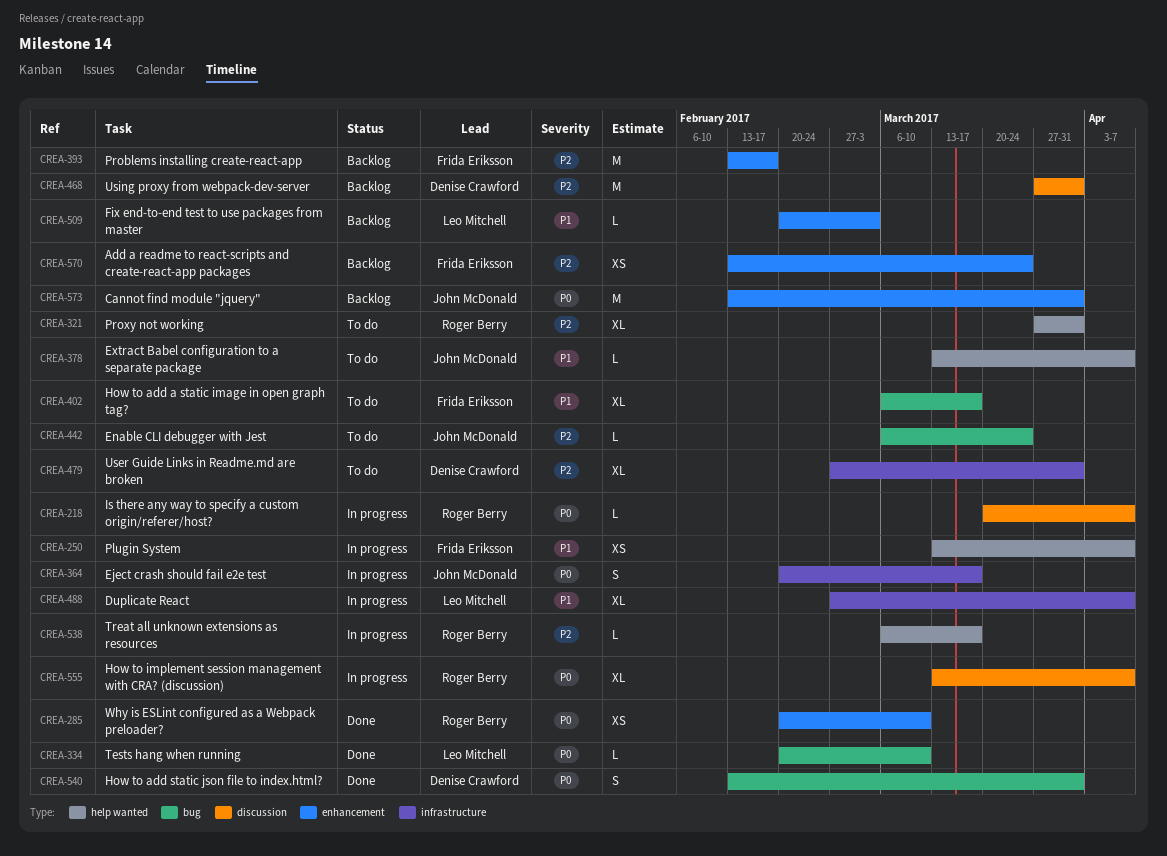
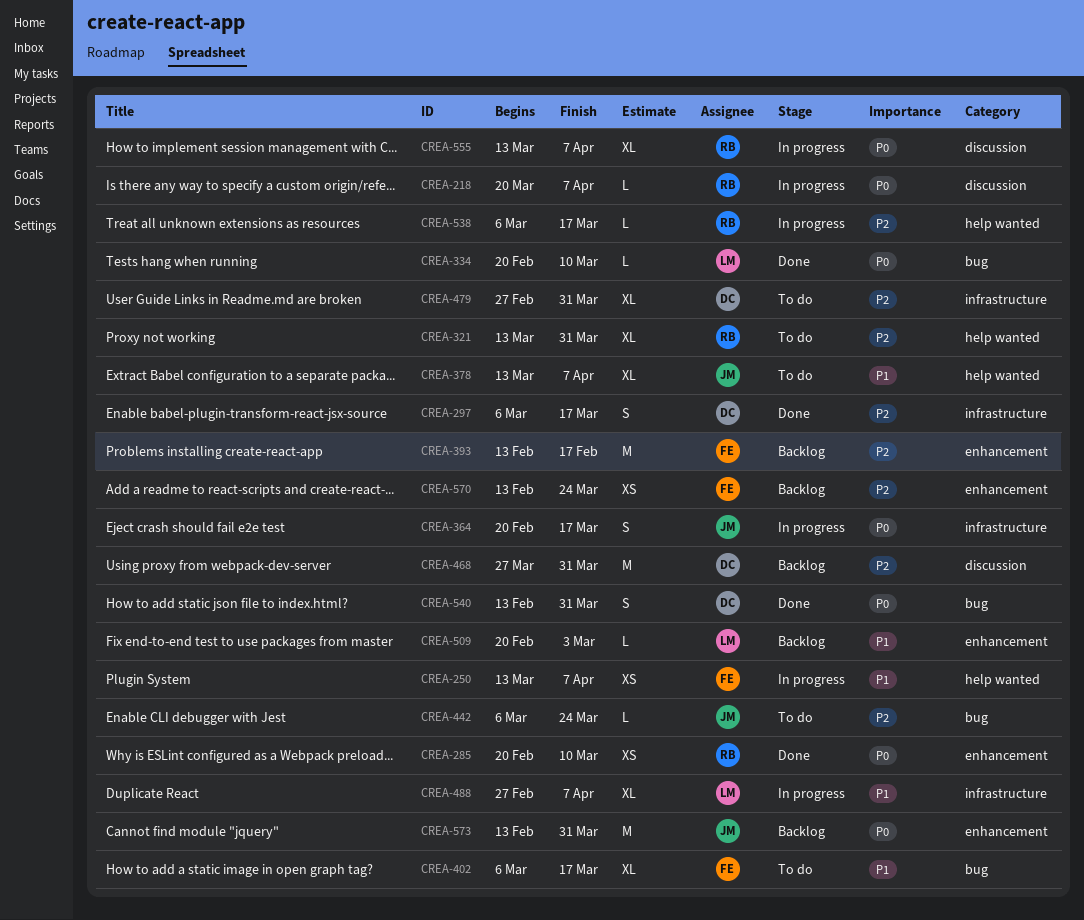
CREA-297: none -> present
CREA-321, start: Mar 27 -> Mar 13
CREA-378, estimate: L -> XL

